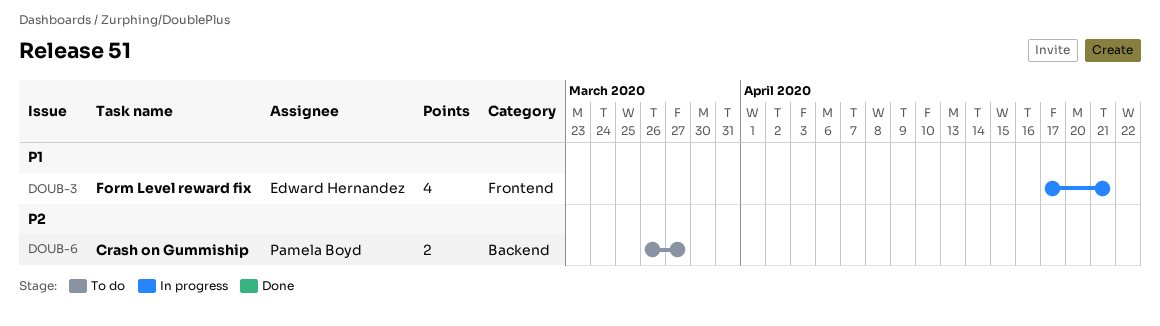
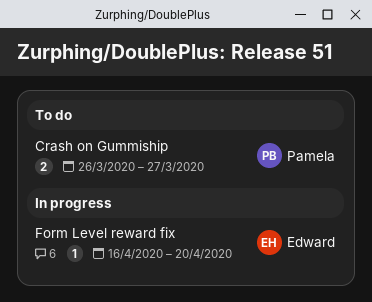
Form Level reward fix, estimate: 4 -> 1
Form Level reward fix, start: Apr 17 -> Apr 16
Form Level reward fix, due: Apr 21 -> Apr 20

